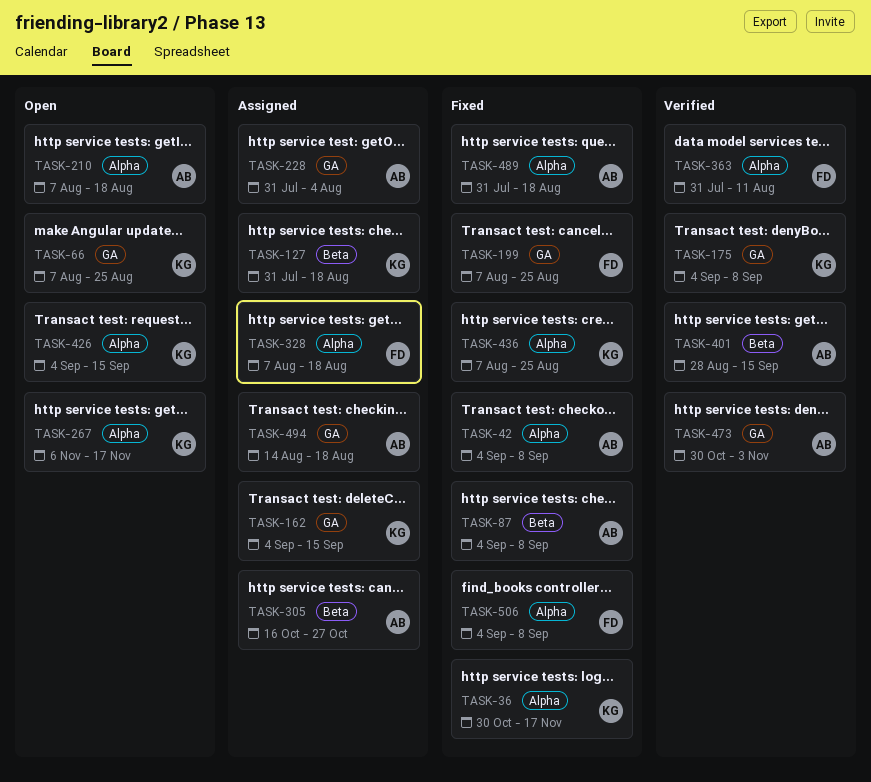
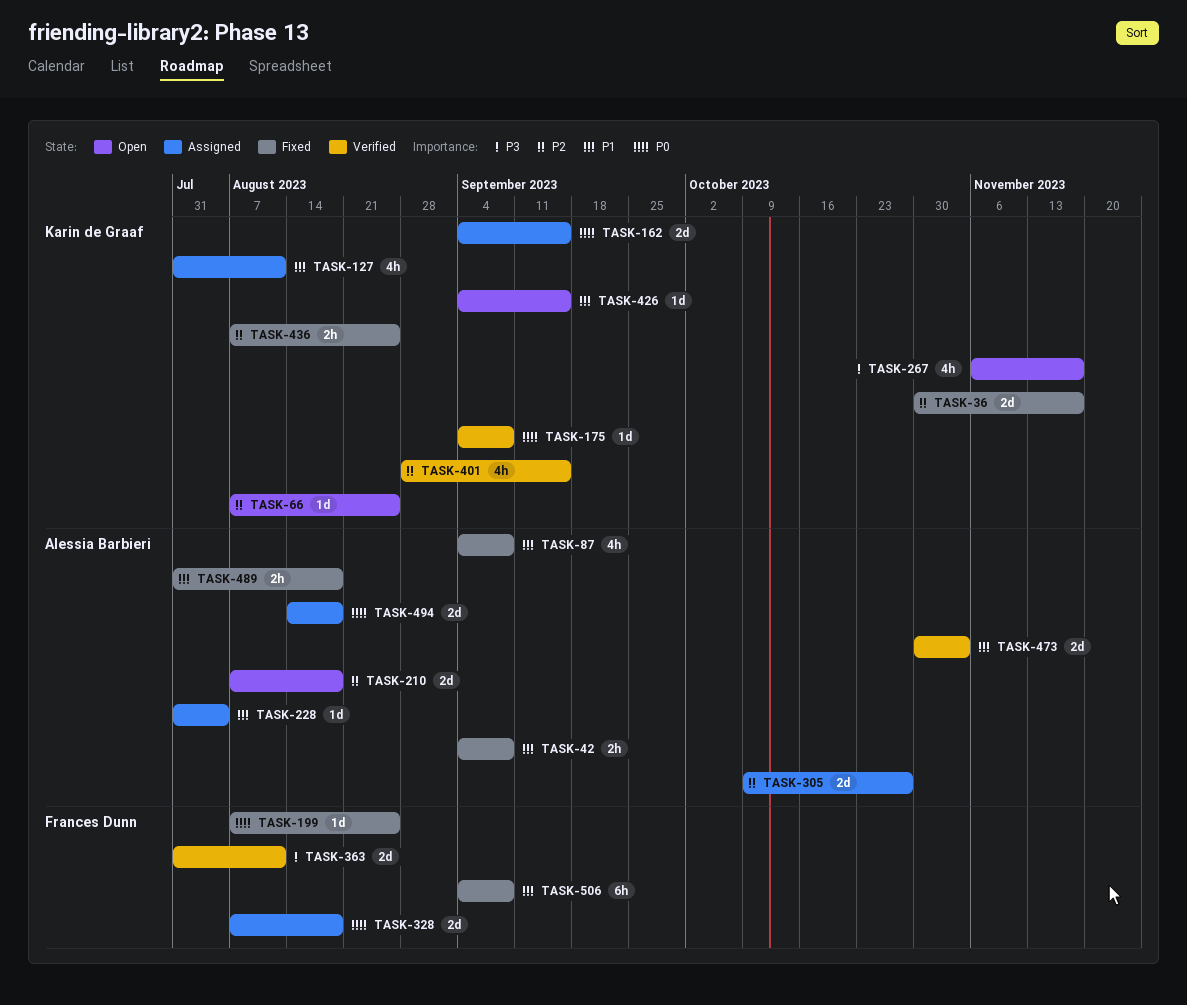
TASK-127, due: Aug 18 -> Aug 11
TASK-305, start: Oct 16 -> Oct 9
TASK-401, owner: Alessia Barbieri -> Karin de Graaf

